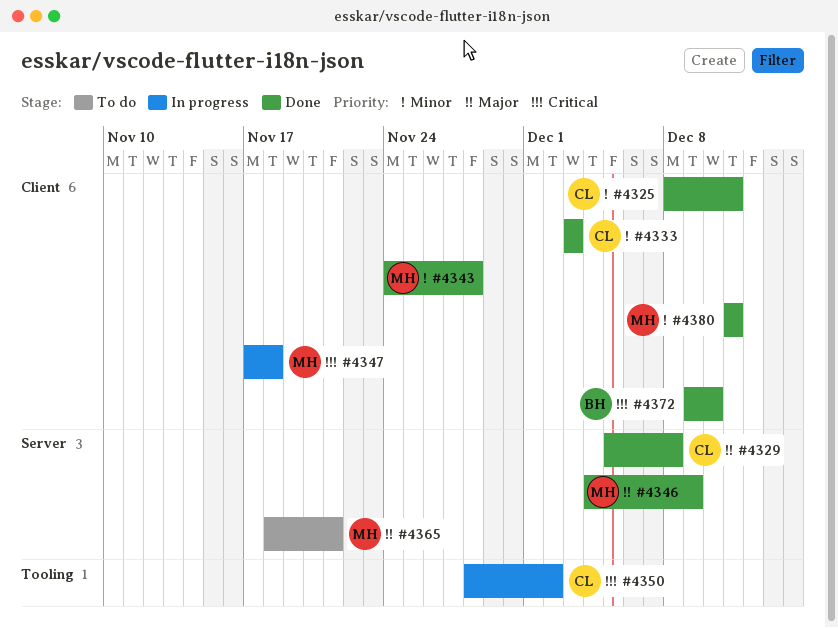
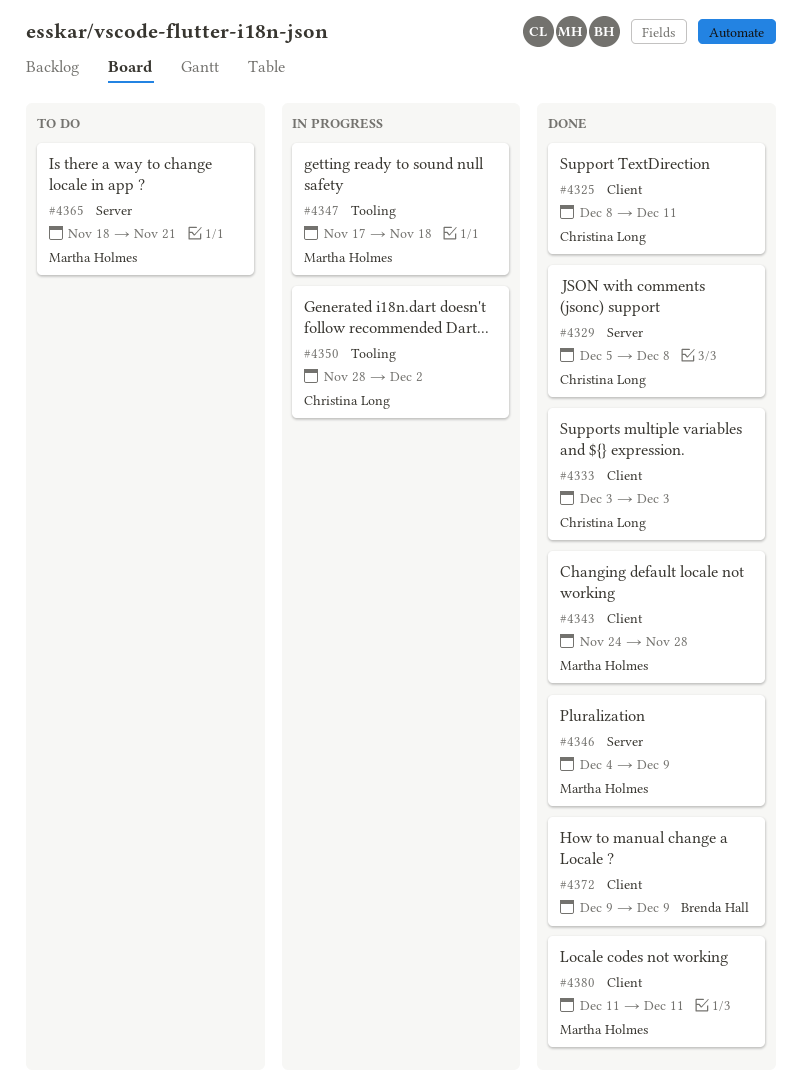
#4347, label: Client -> Tooling
#4372, due: Dec 10 -> Dec 9

